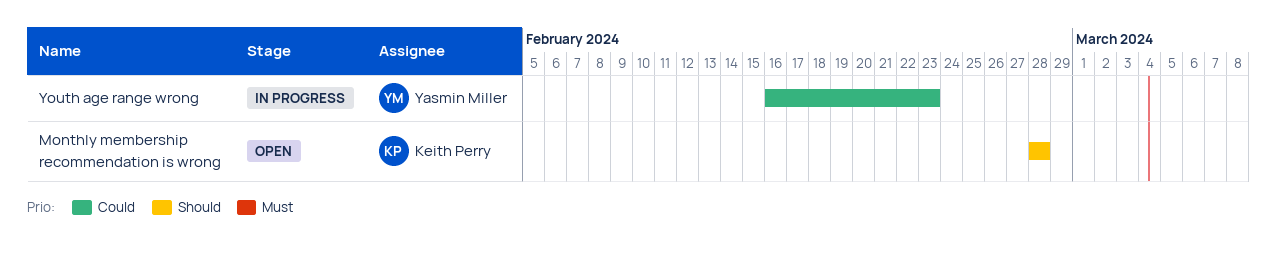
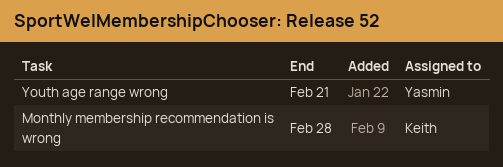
Youth age range wrong, due: Feb 23 -> Feb 21

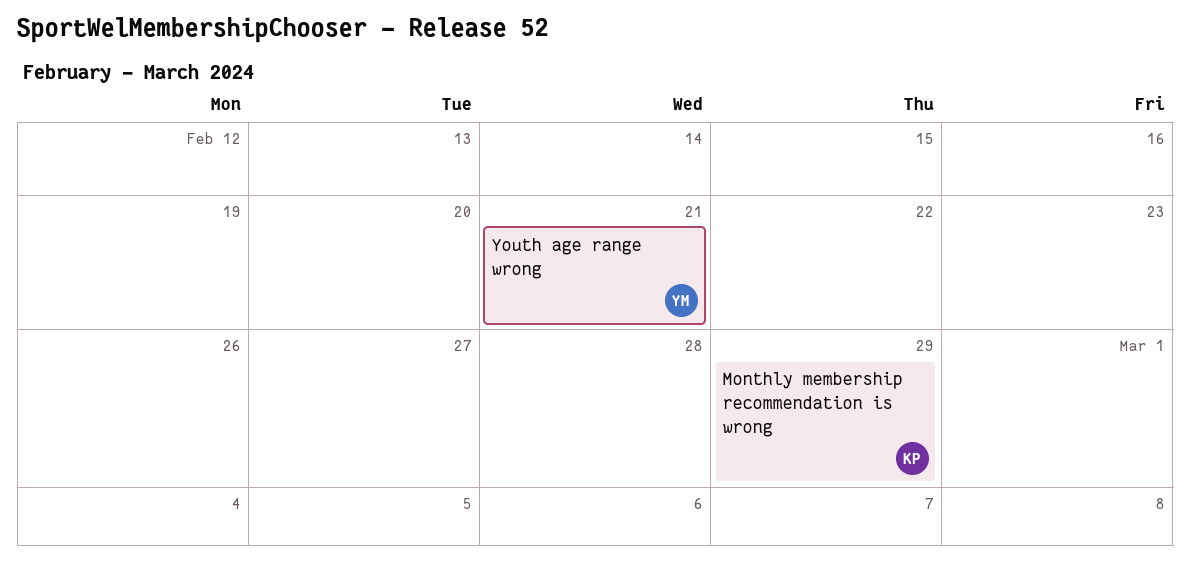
Monthly membership recommendation is wrong, due: Feb 28 -> Feb 29

